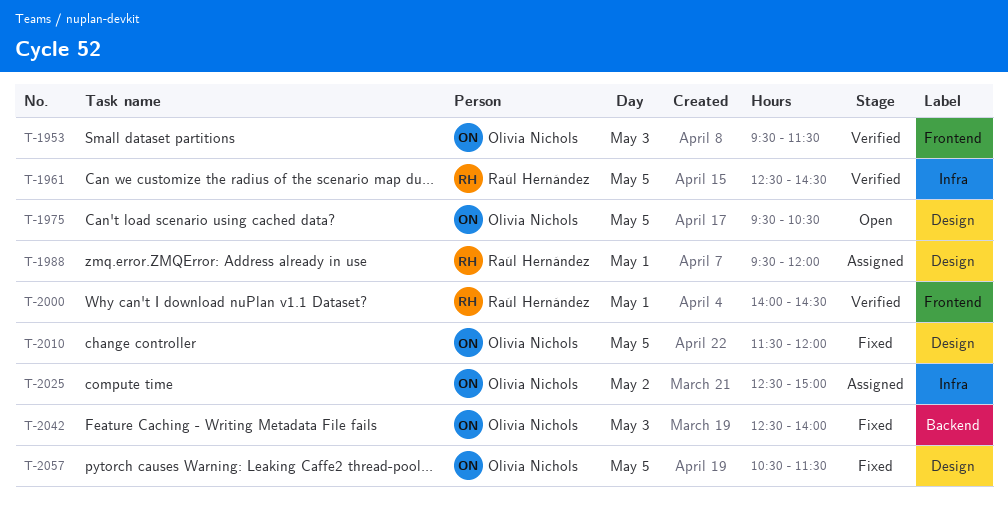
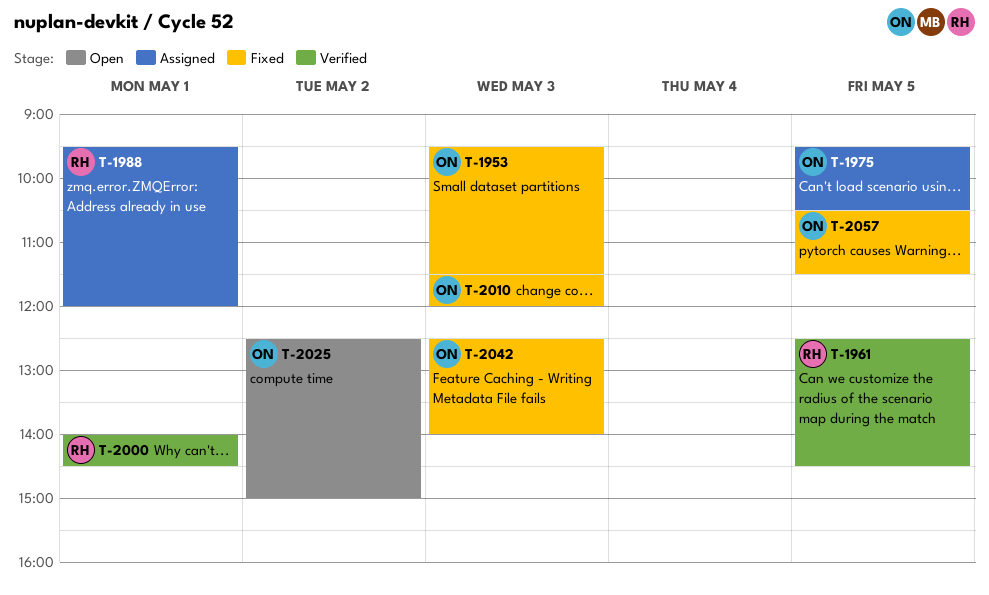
T-1953, status: Verified -> Fixed
T-1975, status: Open -> Assigned
T-2010, day: May 5 -> May 3
T-2025, status: Assigned -> Open

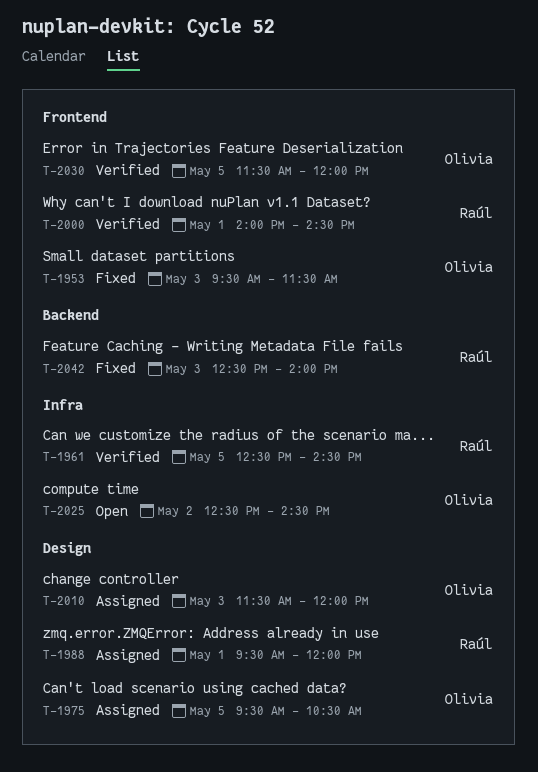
T-2010, status: Fixed -> Assigned
T-2025, ends: 15:00 -> 14:30
T-2030: none -> present
T-2042, owner: Olivia -> Raúl
T-2057: present -> none

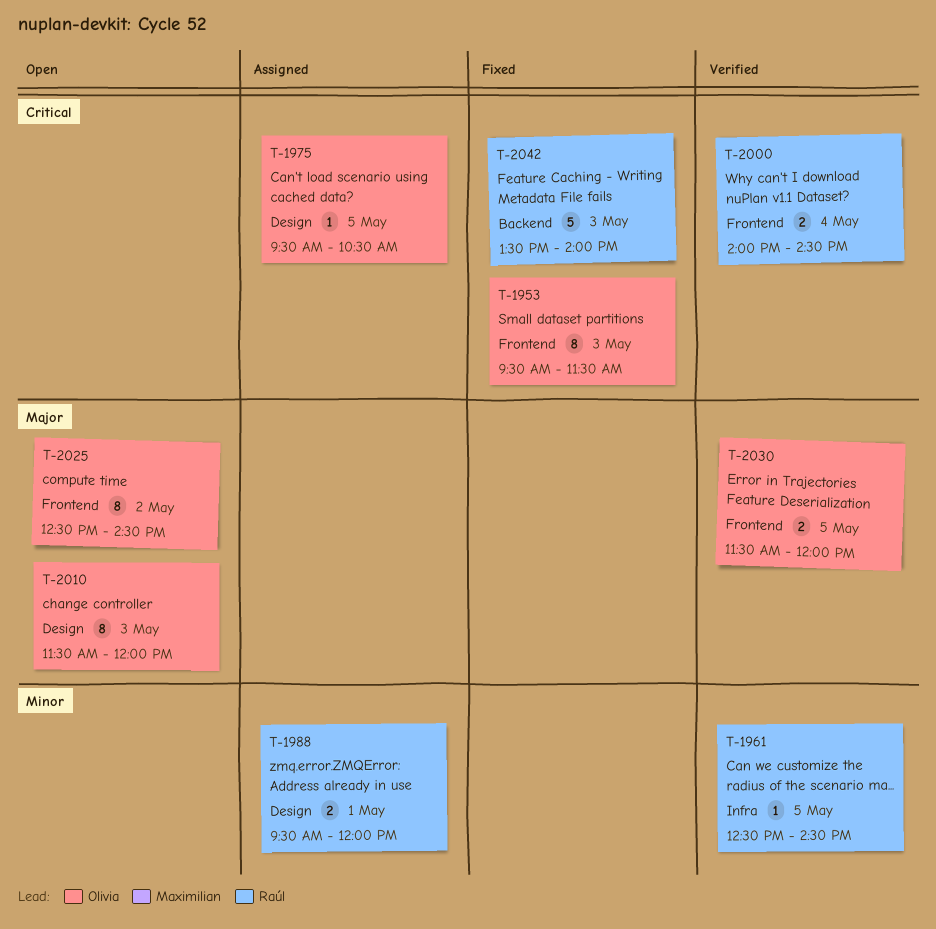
T-2000, day: May 1 -> May 4
T-2010, status: Assigned -> Open
T-2025, label: Infra -> Frontend
T-2042, begins: 12:30 -> 13:30

